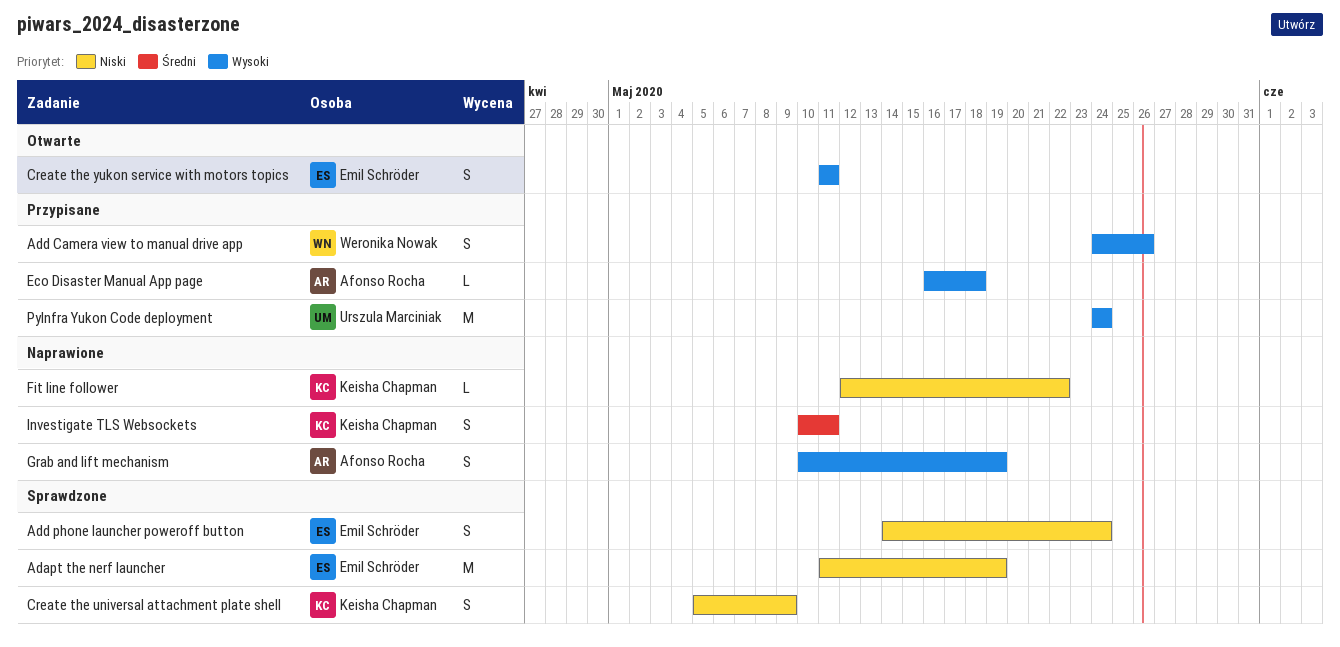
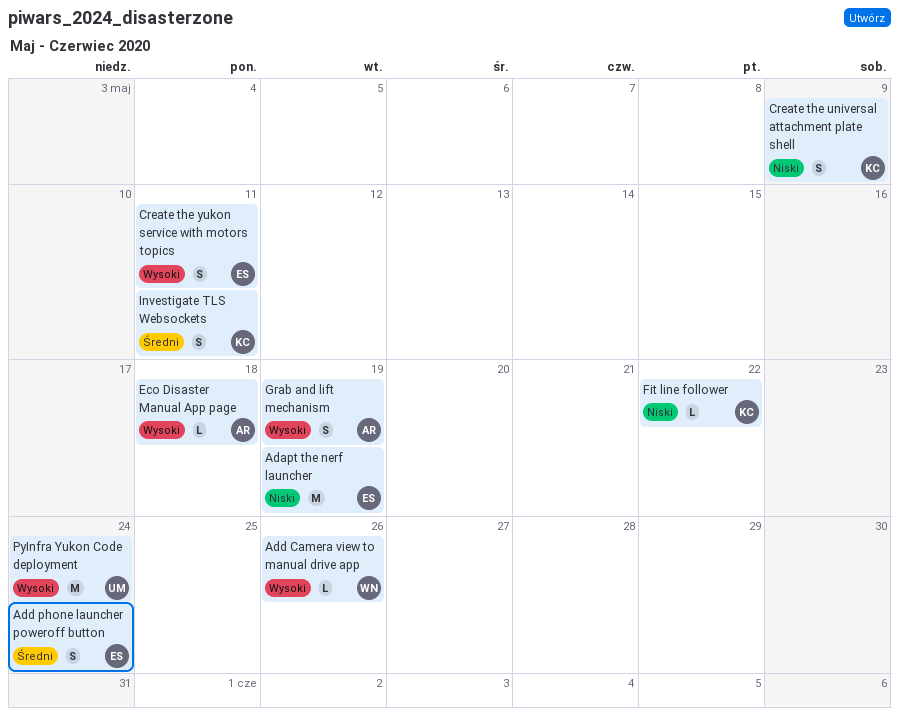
Add Camera view to manual drive app, estimate: S -> L
Add phone launcher poweroff button, priority: Niski -> Średni

